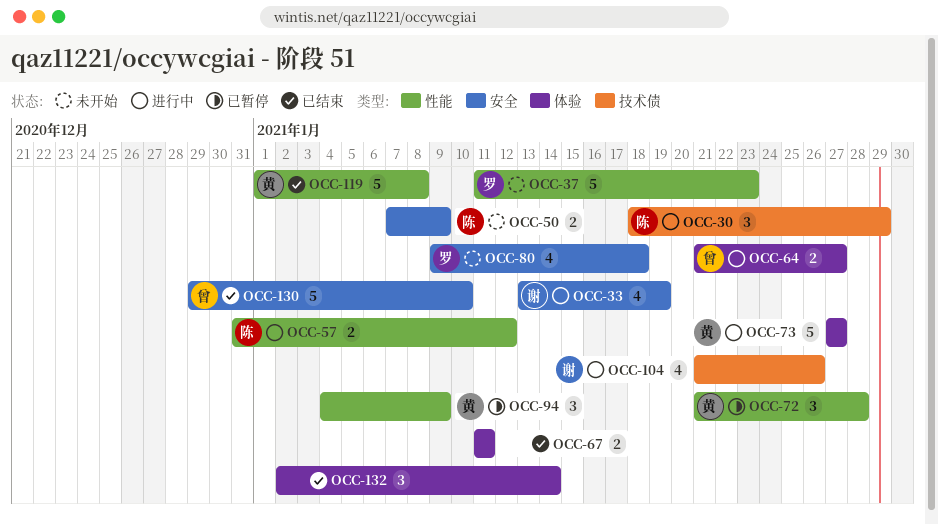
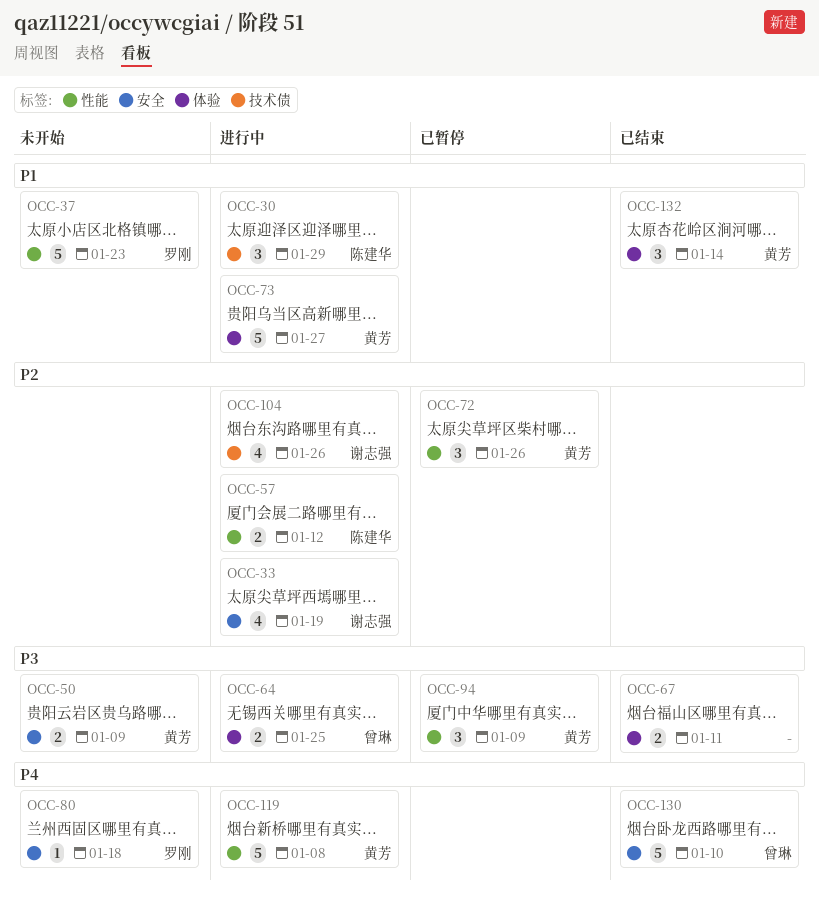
OCC-50, owner: 陈建华 -> 黄芳
OCC-64, due: Jan 27 -> Jan 25
OCC-72, due: Jan 28 -> Jan 26
OCC-80, estimate: 4 -> 1
OCC-119, status: 已结束 -> 进行中
OCC-132, owner: none -> 黄芳

